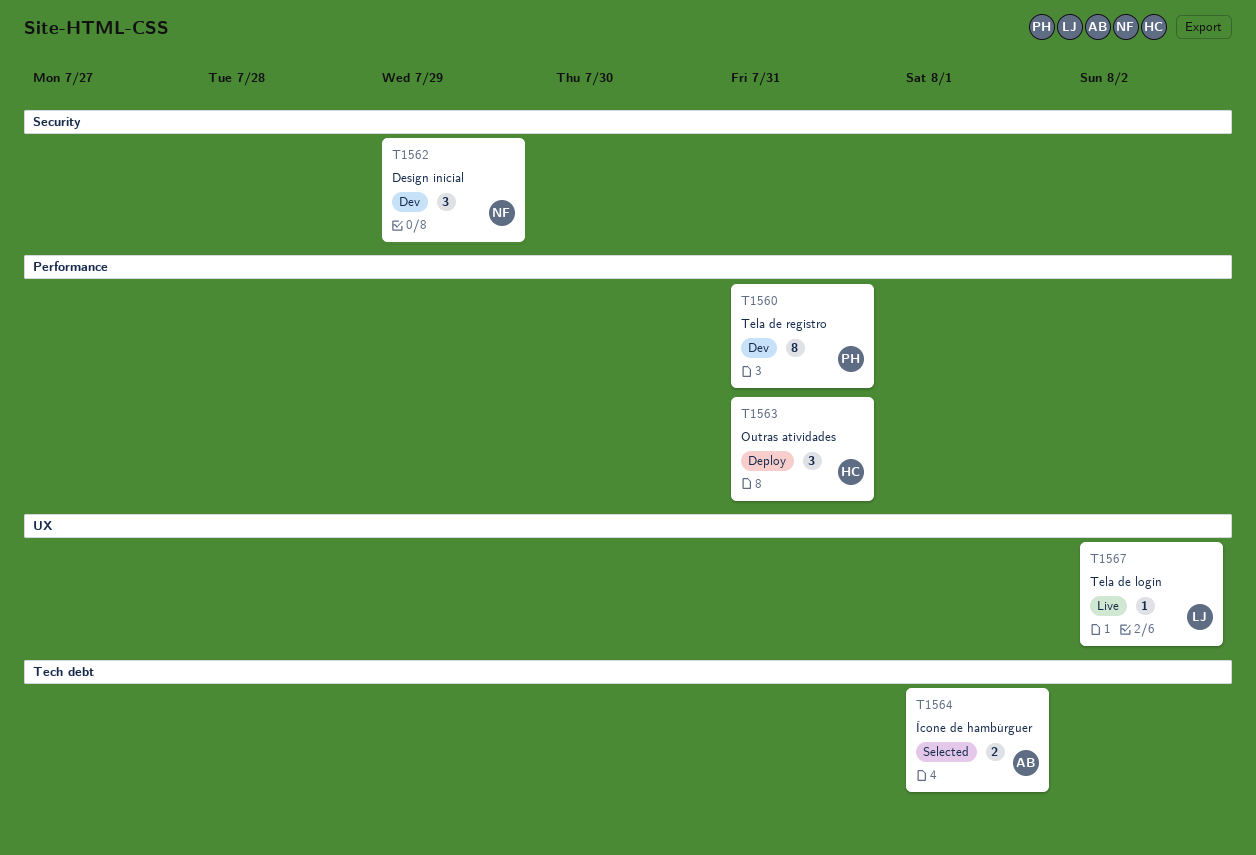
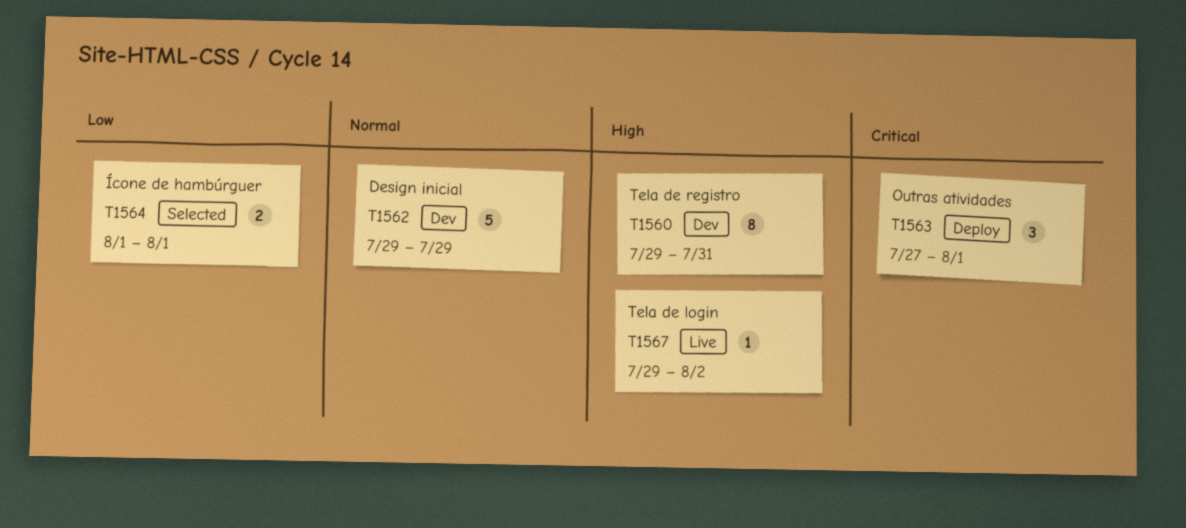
T1562, estimate: 3 -> 5
T1563, due: Jul 31 -> Aug 1

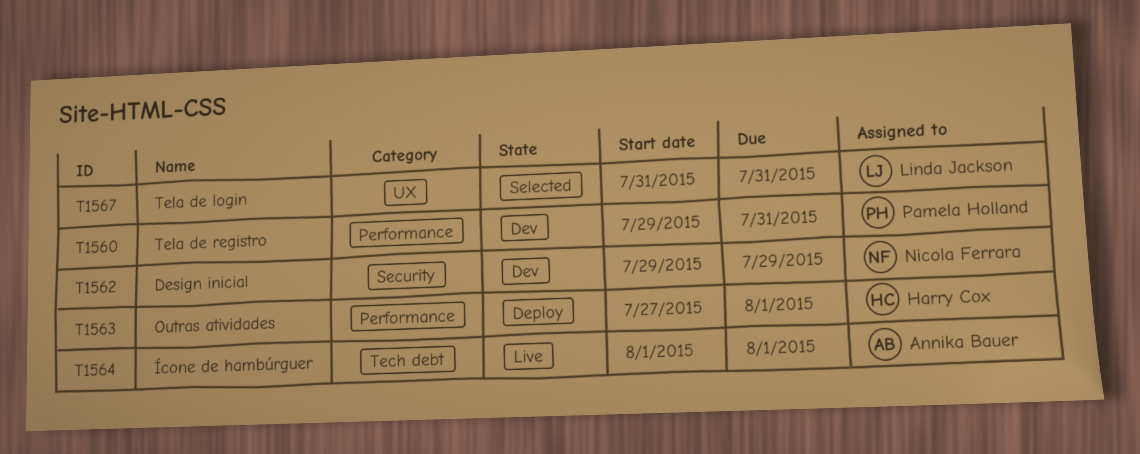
T1564, status: Selected -> Live
T1567, status: Live -> Selected
T1567, start: Jul 29 -> Jul 31
T1567, due: Aug 2 -> Jul 31

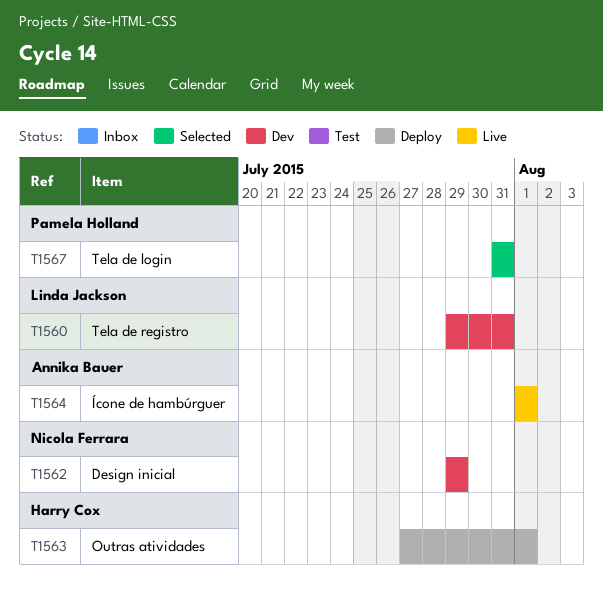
T1560, owner: Pamela Holland -> Linda Jackson
T1567, owner: Linda Jackson -> Pamela Holland

